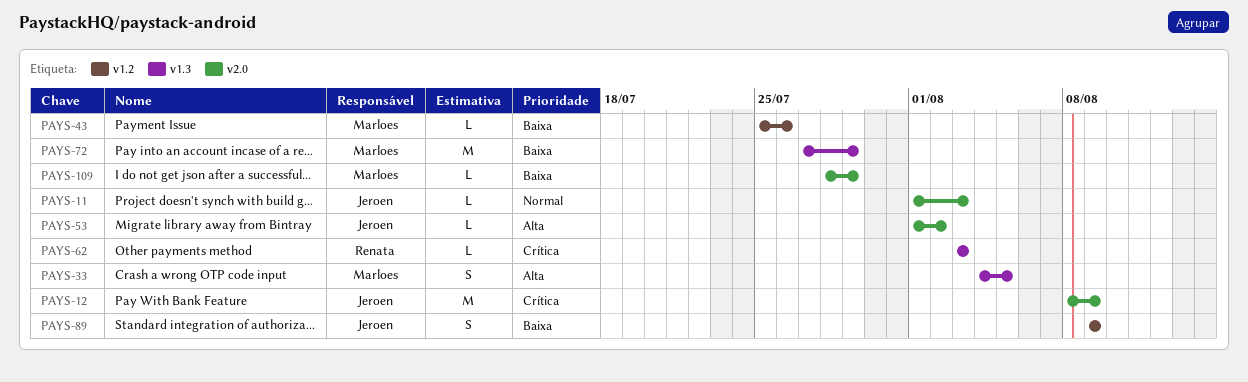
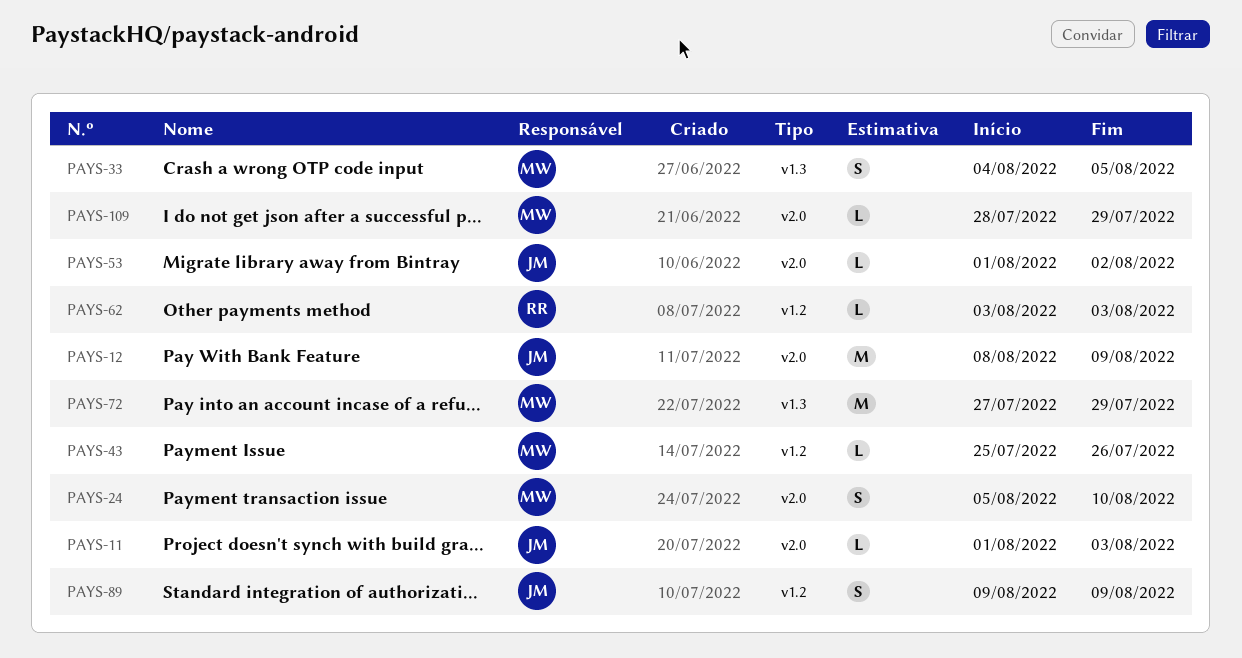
PAYS-24: none -> present
PAYS-62, label: v1.3 -> v1.2

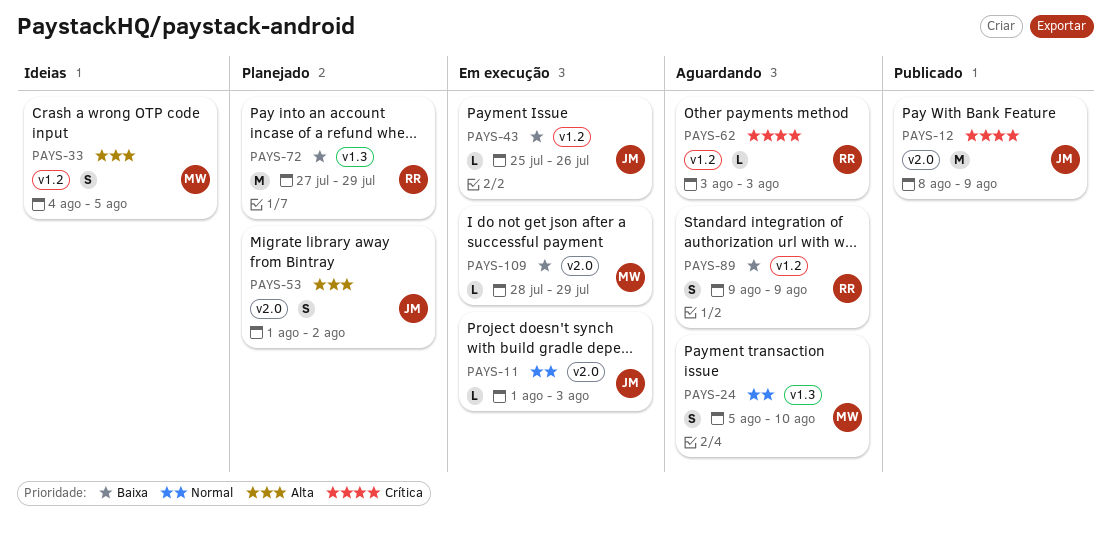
PAYS-24, label: v2.0 -> v1.3
PAYS-33, label: v1.3 -> v1.2
PAYS-43, owner: MW -> JM
PAYS-53, estimate: L -> S
PAYS-72, owner: MW -> RR
PAYS-89, owner: JM -> RR

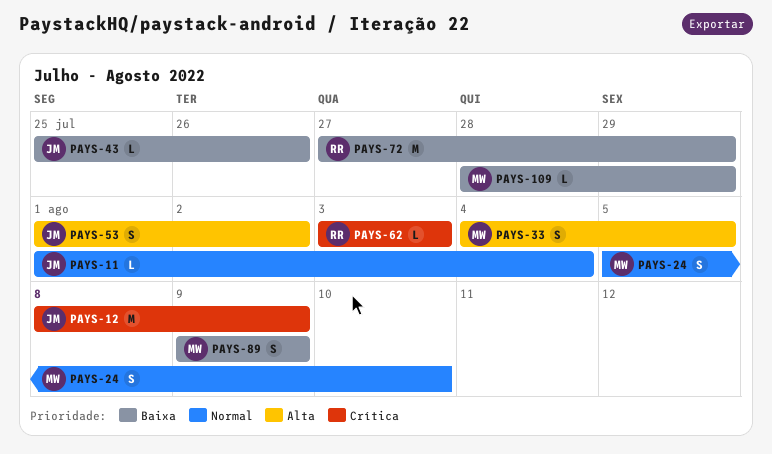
PAYS-11, due: Aug 3 -> Aug 4
PAYS-89, owner: RR -> MW

